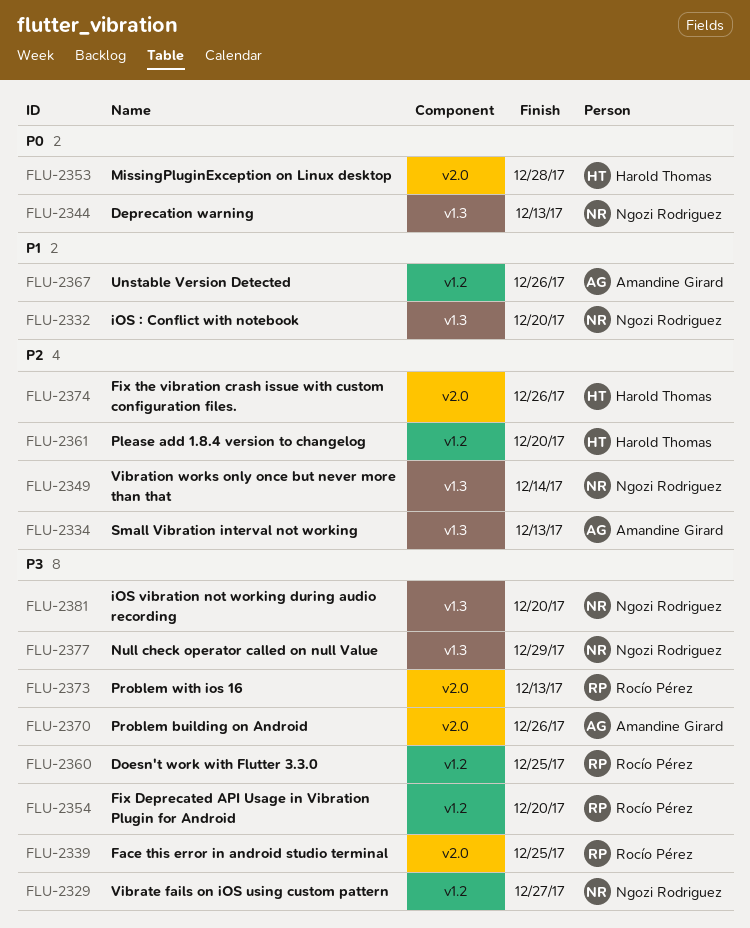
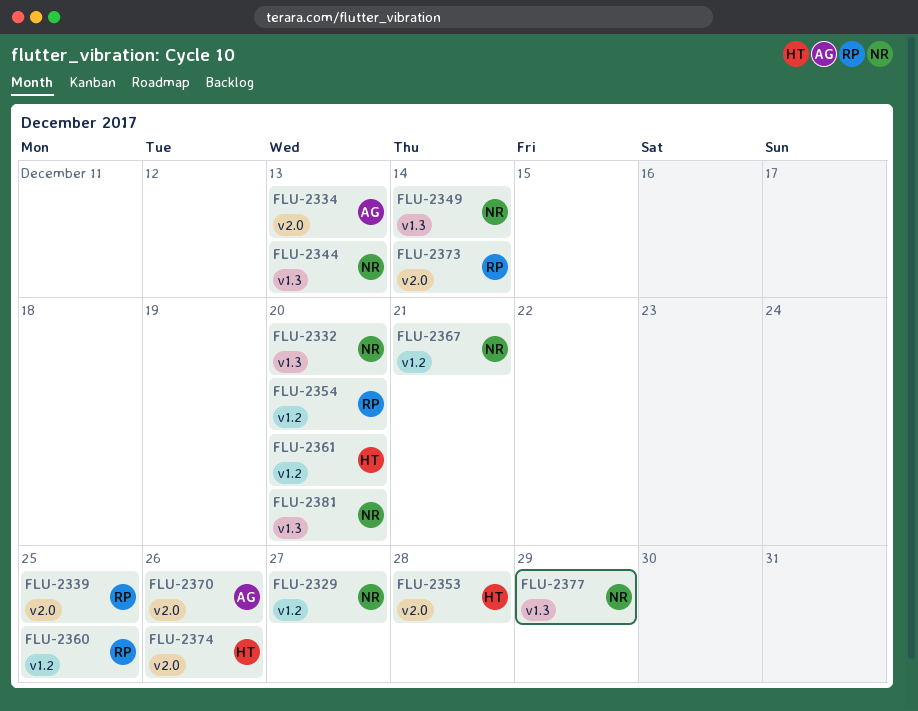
FLU-2334, label: v1.3 -> v2.0
FLU-2367, owner: Amandine Girard -> Ngozi Rodriguez
FLU-2367, due: Dec 26 -> Dec 21
FLU-2373, due: Dec 13 -> Dec 14

